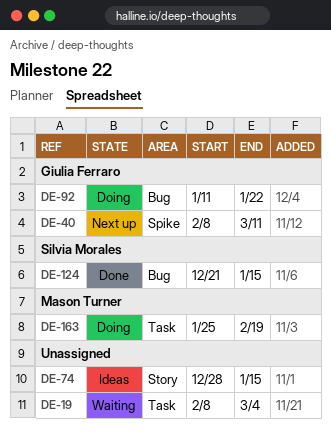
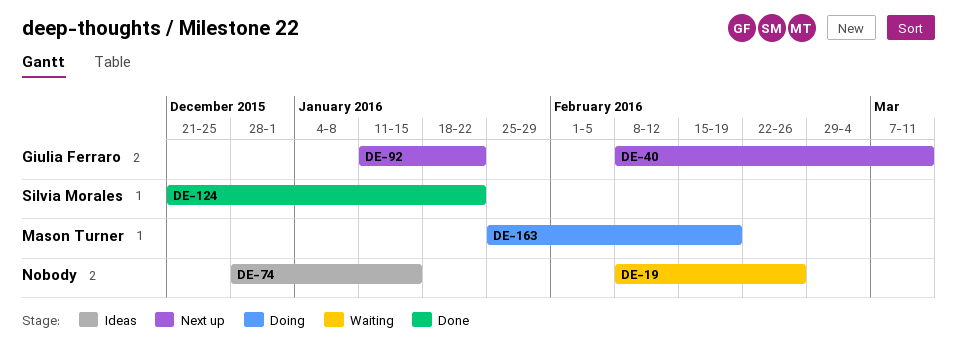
DE-19, due: Mar 4 -> Feb 26
DE-92, status: Doing -> Next up
DE-124, due: Jan 15 -> Jan 22

